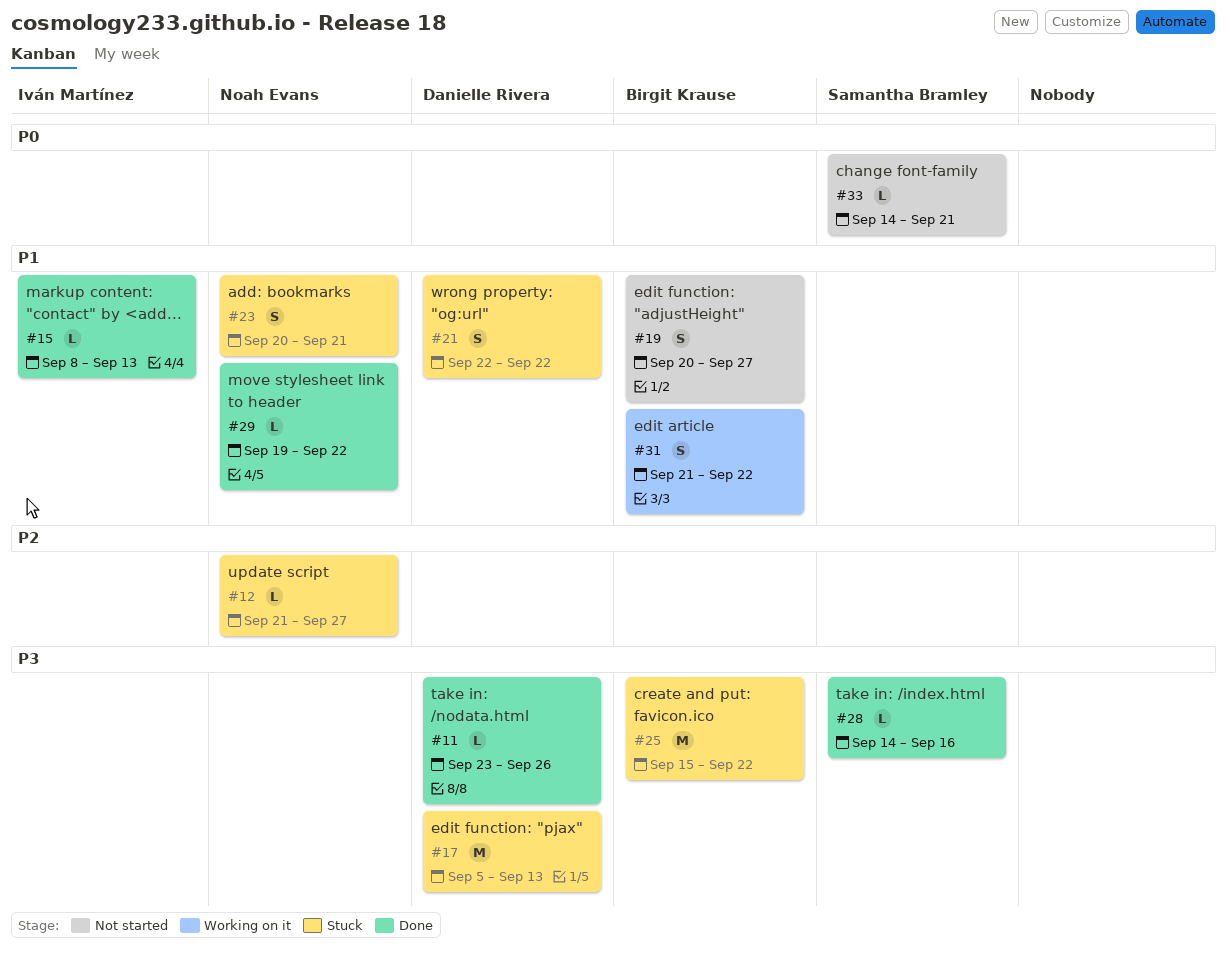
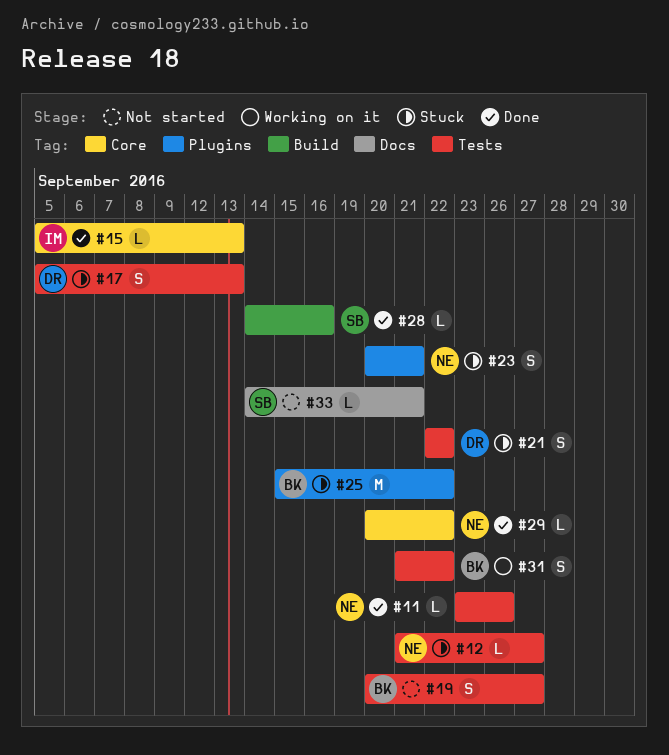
#11, owner: Danielle Rivera -> Noah Evans
#15, start: Sep 8 -> Sep 5
#17, estimate: M -> S
#29, start: Sep 19 -> Sep 20

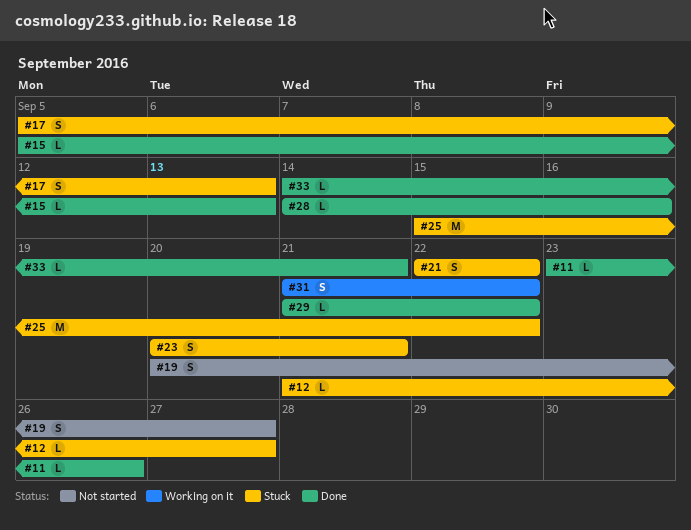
#29, start: Sep 20 -> Sep 21
#33, status: Not started -> Done

